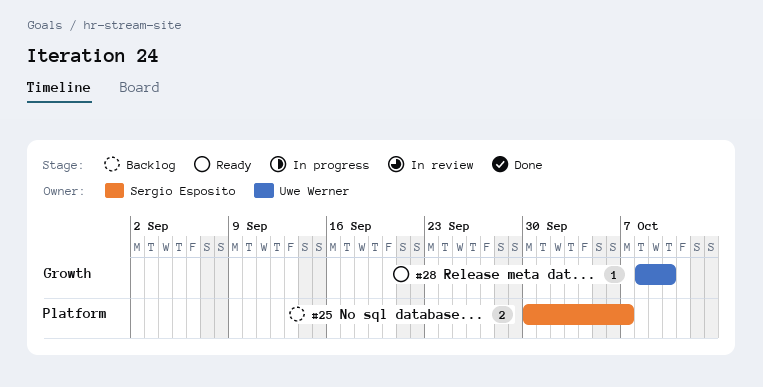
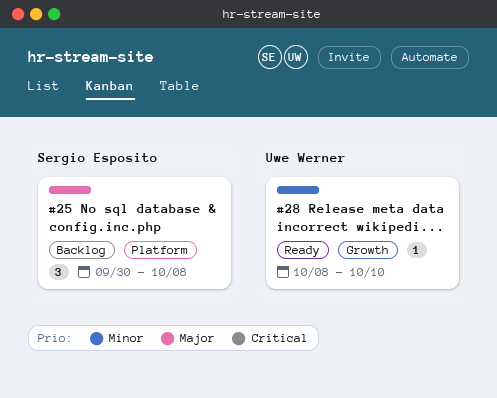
#25, estimate: 2 -> 3
#25, due: Oct 7 -> Oct 8

